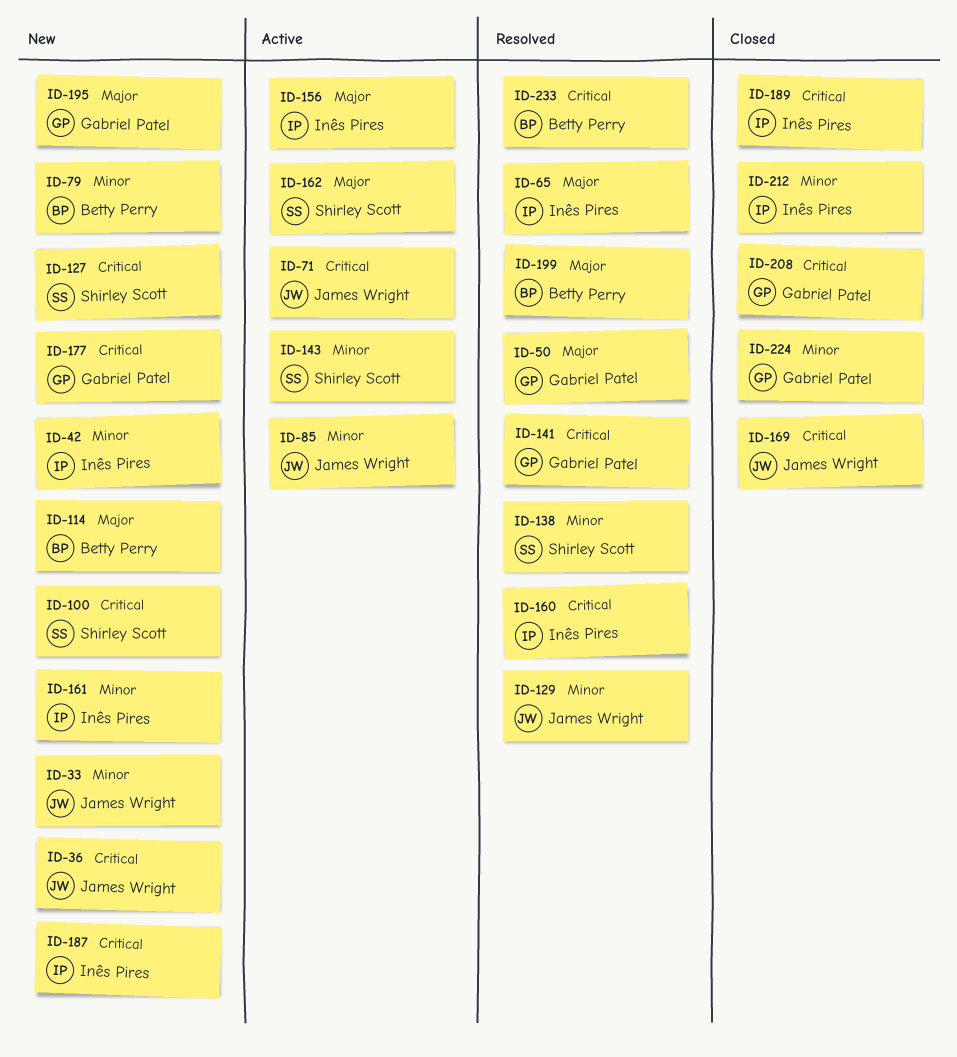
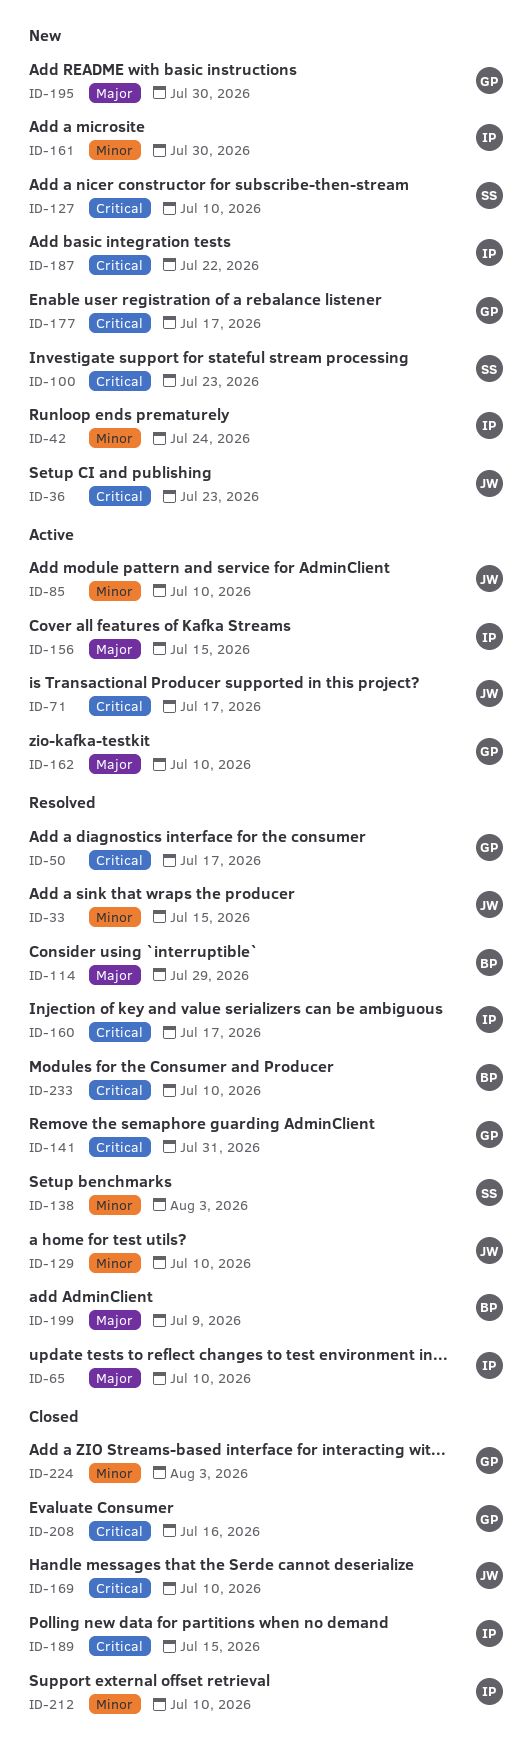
ID-33, status: New -> Resolved
ID-50, priority: Major -> Critical
ID-79: present -> none
ID-114, status: New -> Resolved
ID-143: present -> none
ID-162, owner: Shirley Scott -> Gabriel Patel

